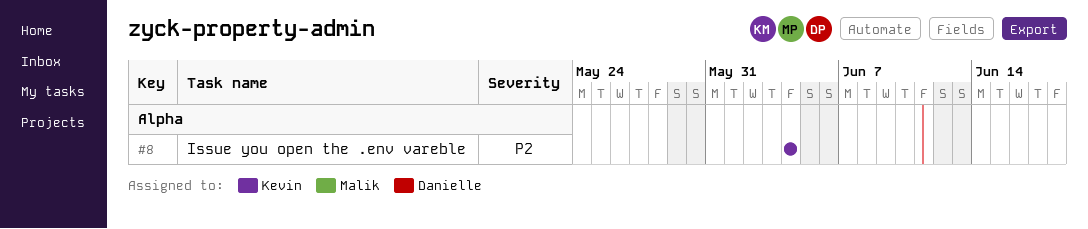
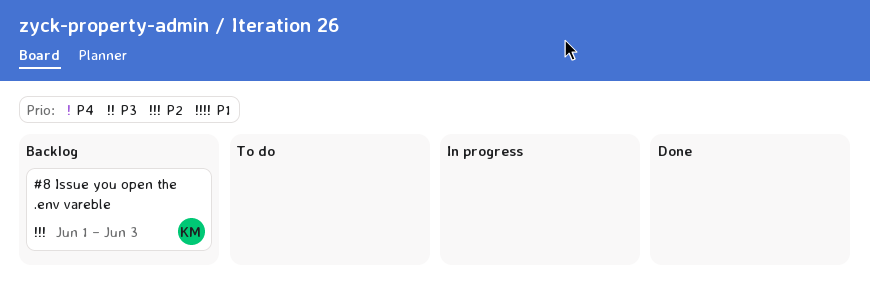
#8, start: Jun 4 -> Jun 1
#8, due: Jun 4 -> Jun 3

